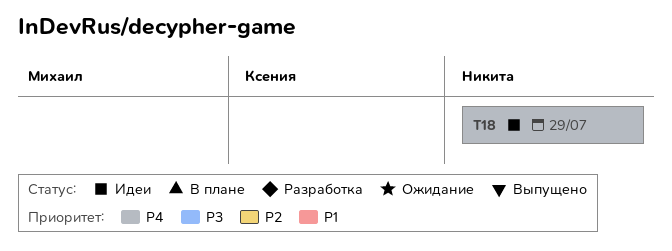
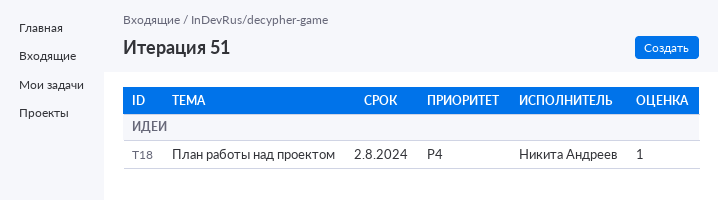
T18, due: Jul 29 -> Aug 2

